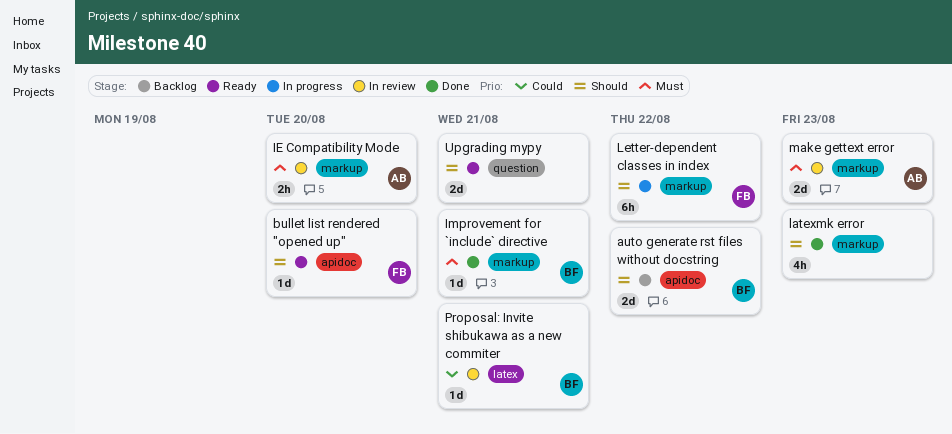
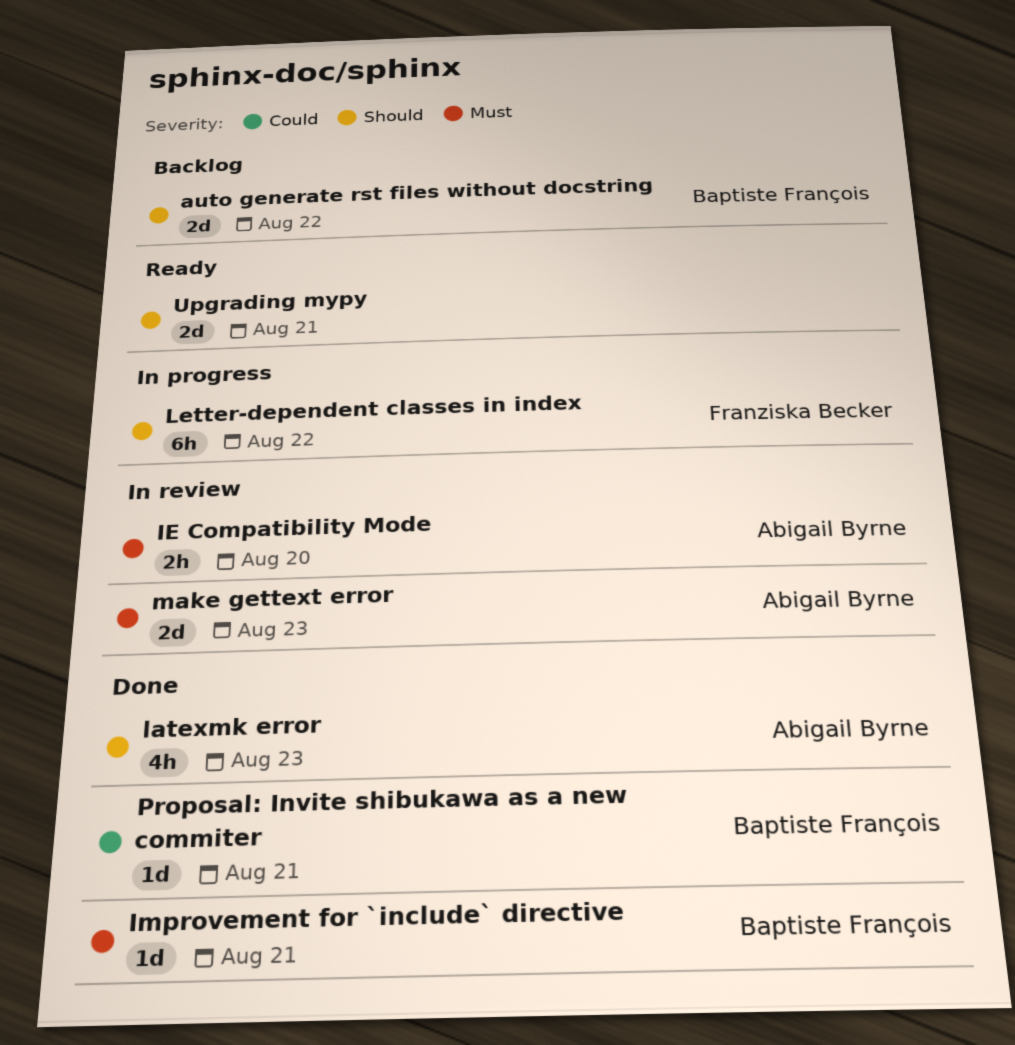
bullet list rendered "opened up": present -> none
latexmk error, owner: none -> Abigail Byrne
Proposal: Invite shibukawa as a new commiter, status: In review -> Done

